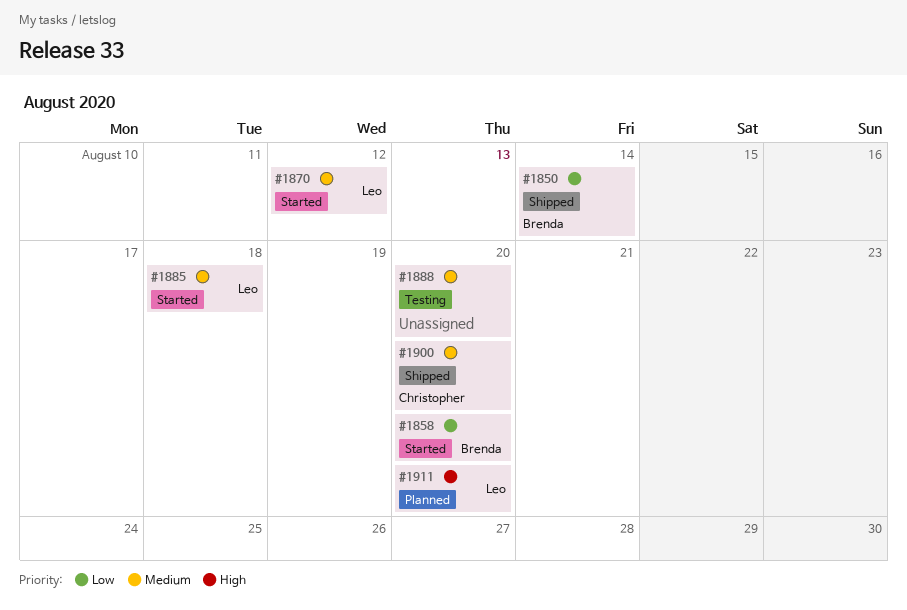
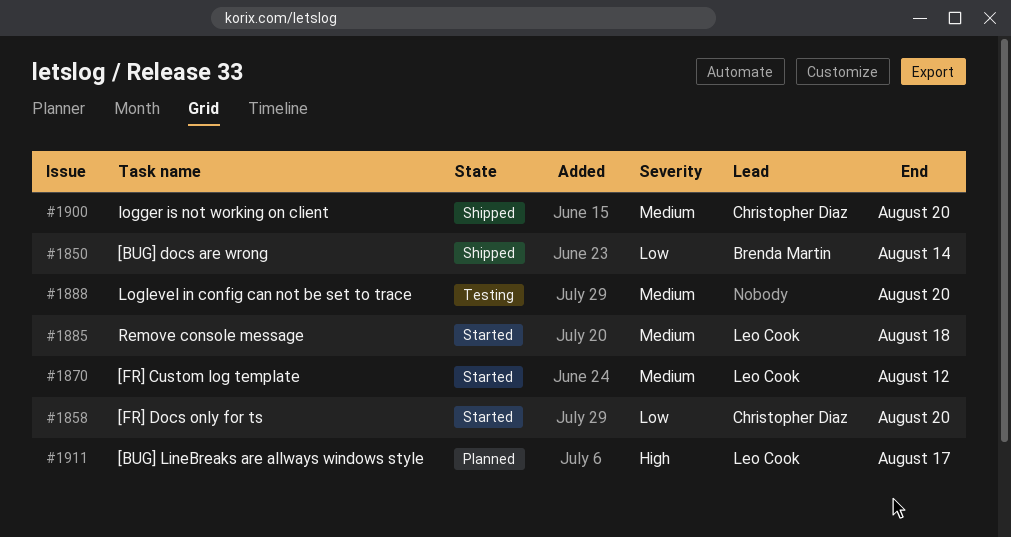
#1858, owner: Brenda Martin -> Christopher Diaz
#1911, due: Aug 20 -> Aug 17

